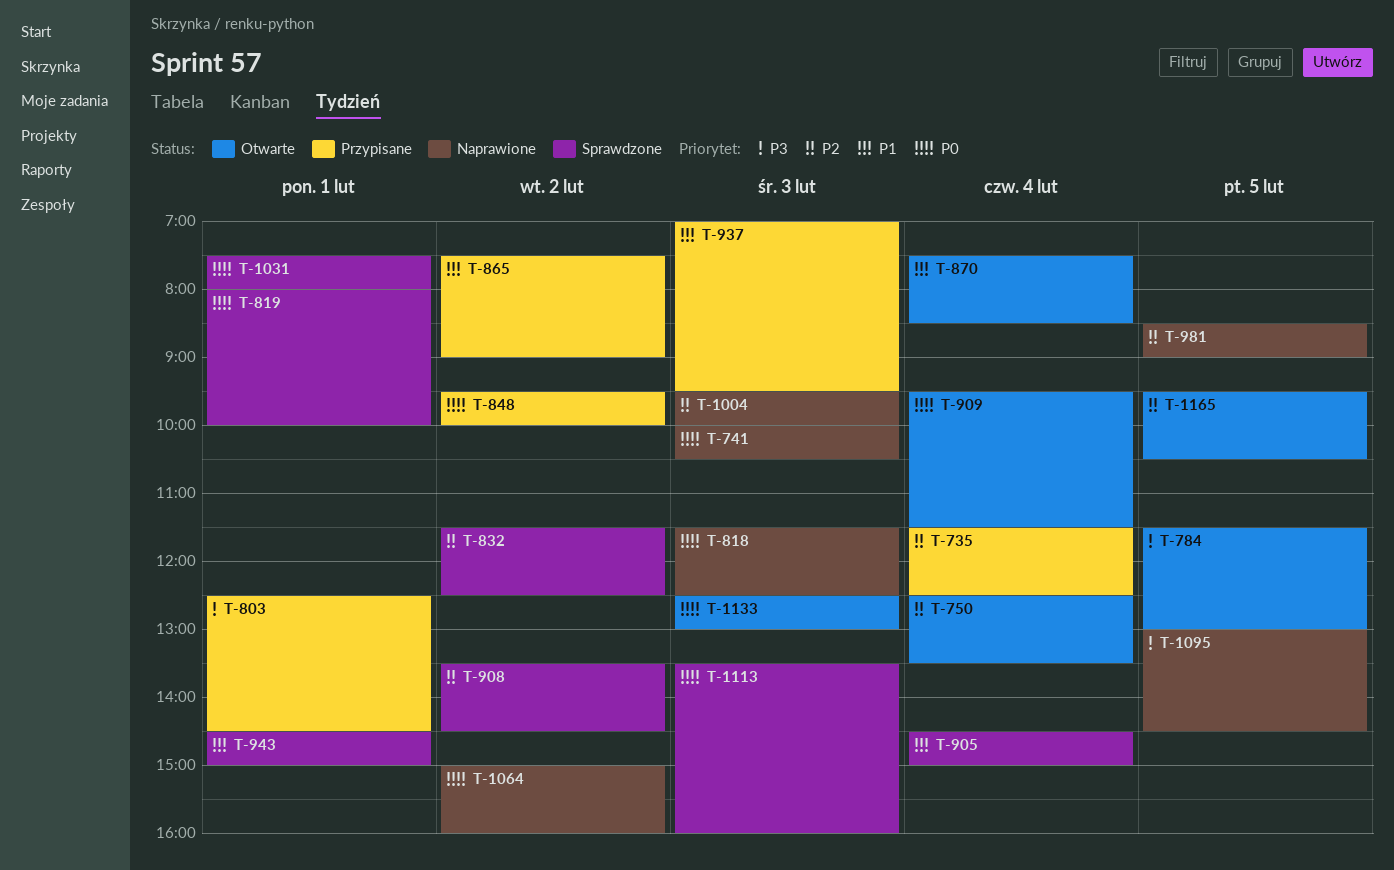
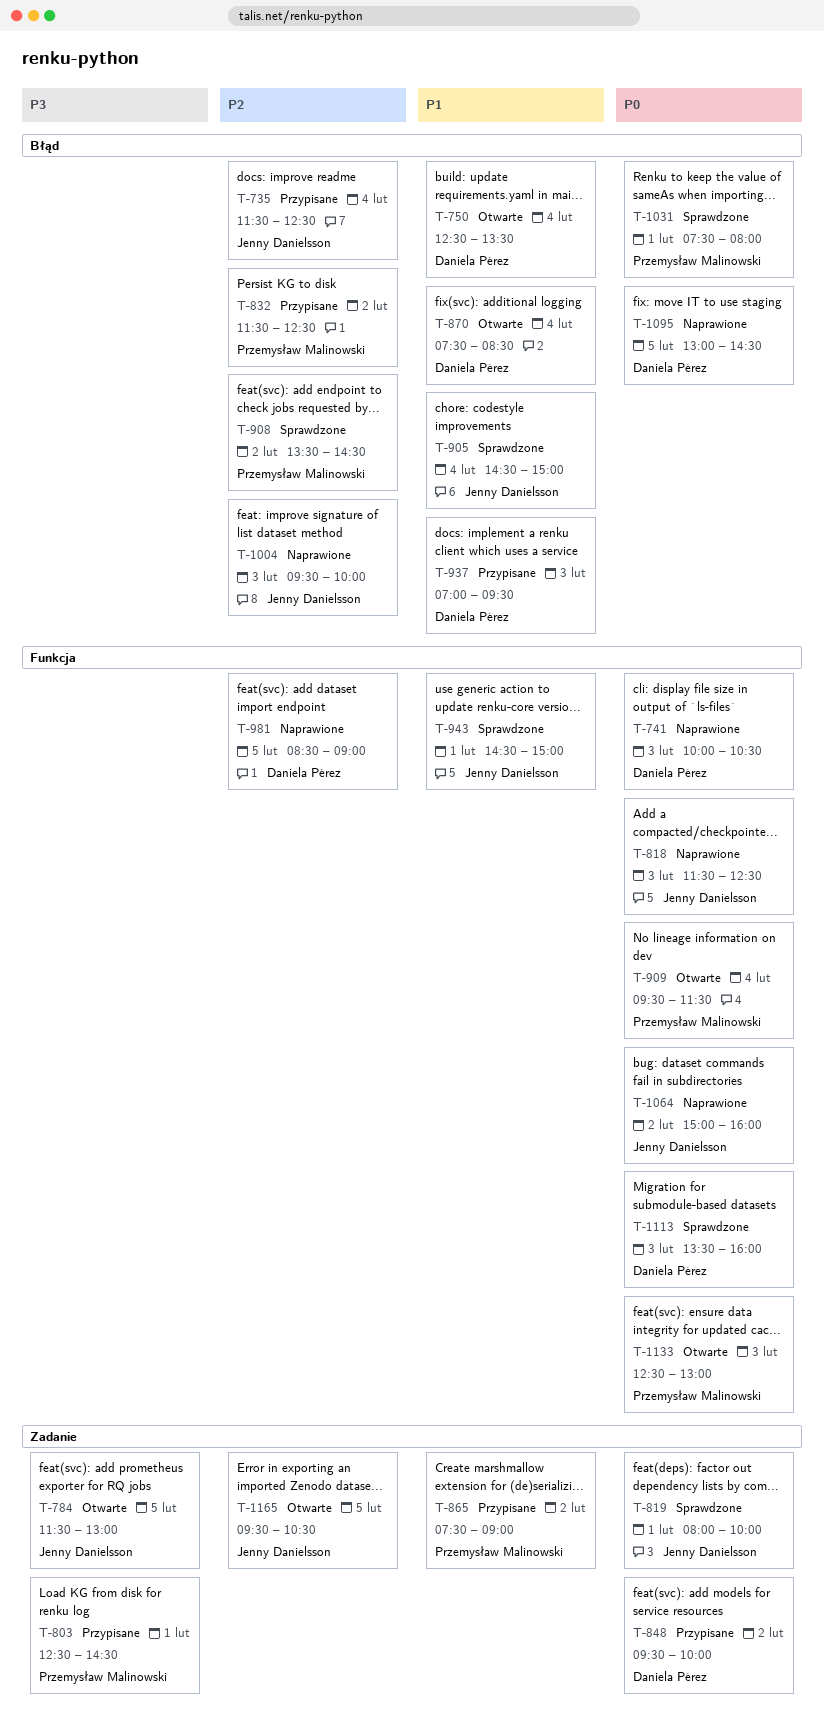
T-750, priority: P2 -> P1
T-832, status: Sprawdzone -> Przypisane
T-1095, priority: P3 -> P0

